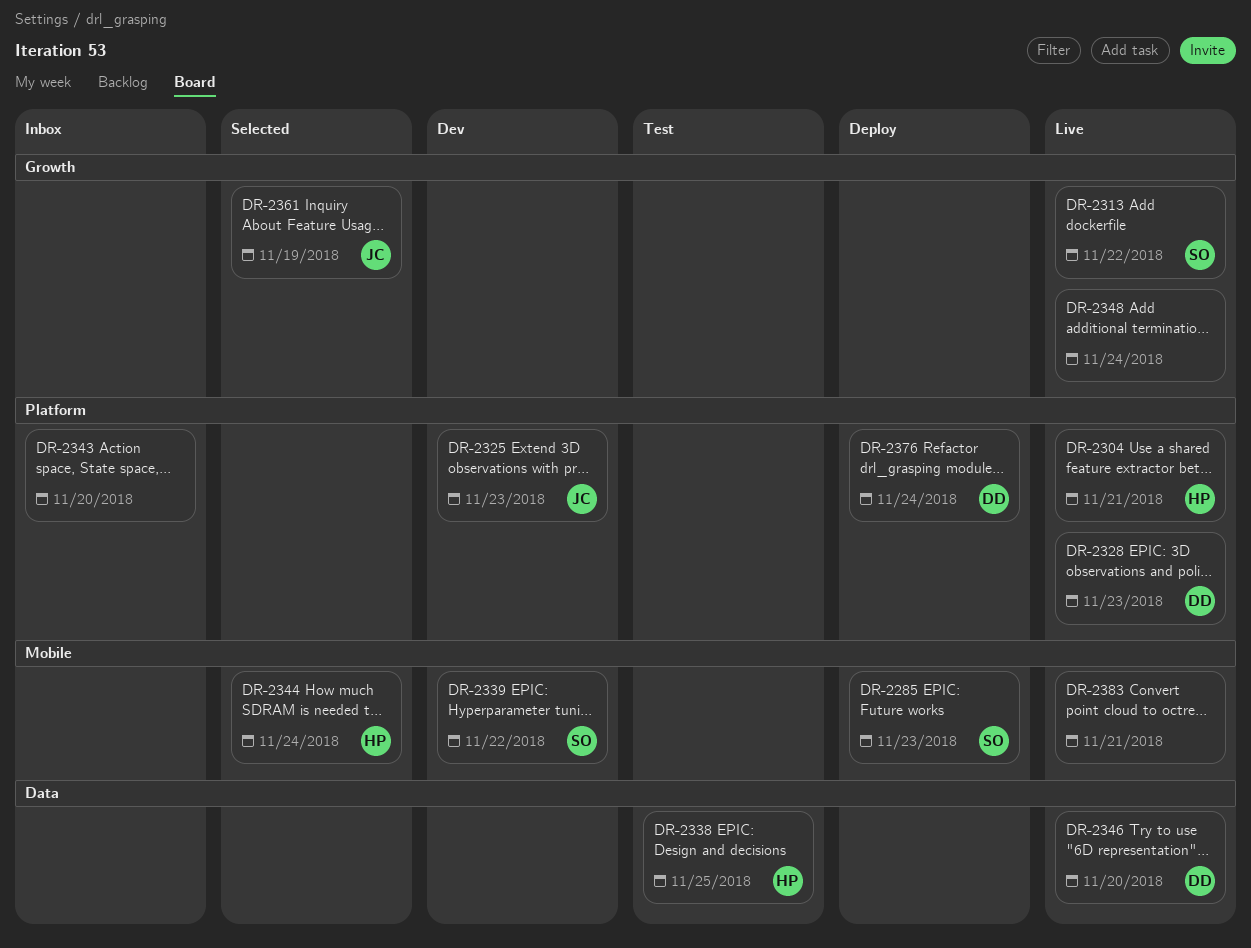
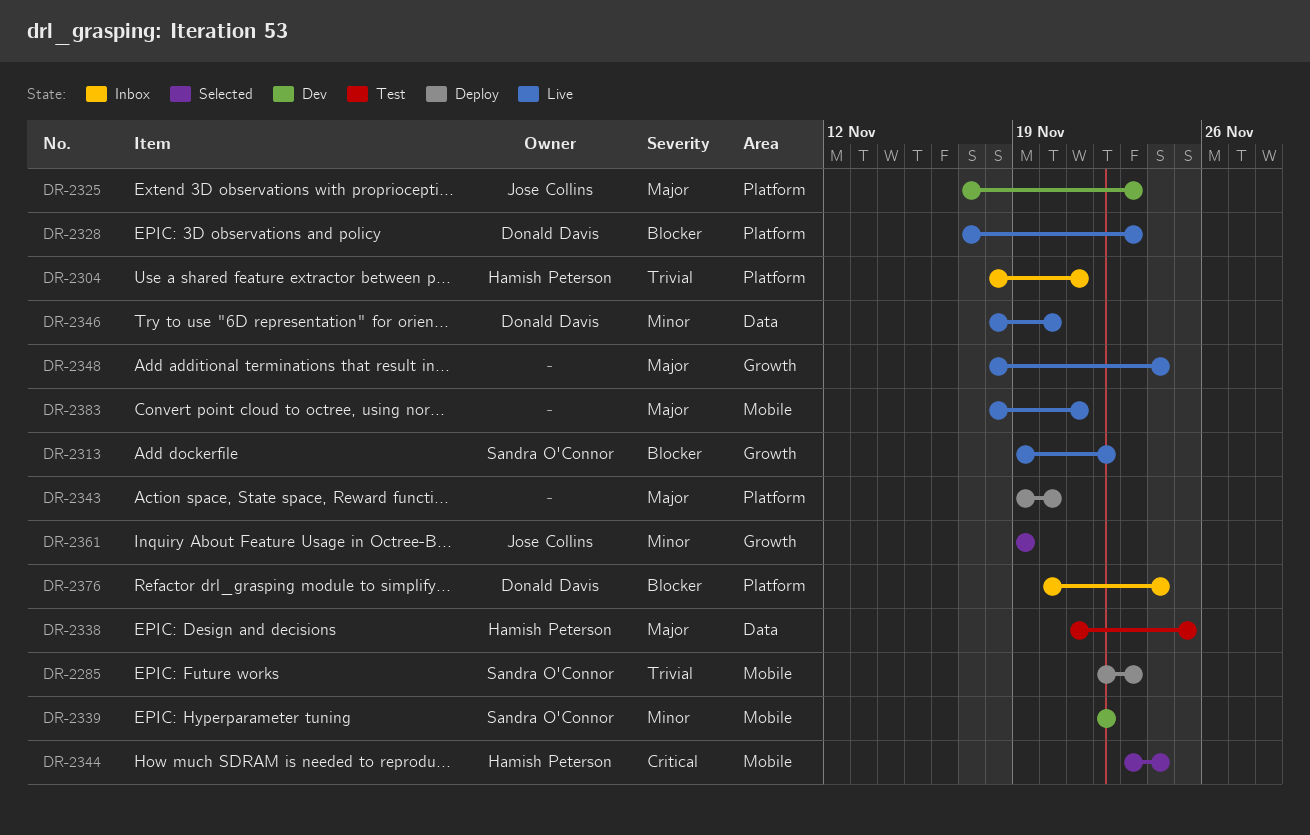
DR-2304, status: Live -> Inbox
DR-2343, status: Inbox -> Deploy
DR-2376, status: Deploy -> Inbox

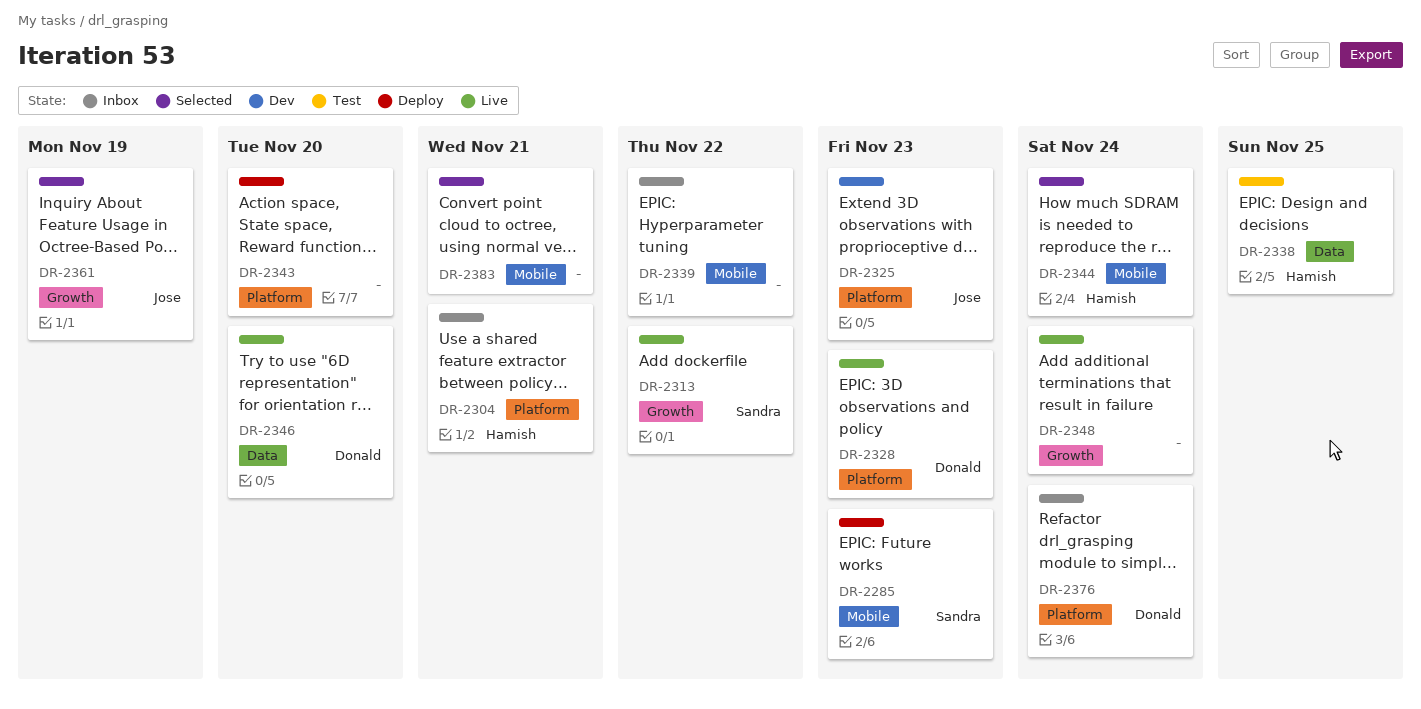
DR-2339, status: Dev -> Inbox
DR-2339, owner: Sandra O'Connor -> none
DR-2383, status: Live -> Selected

